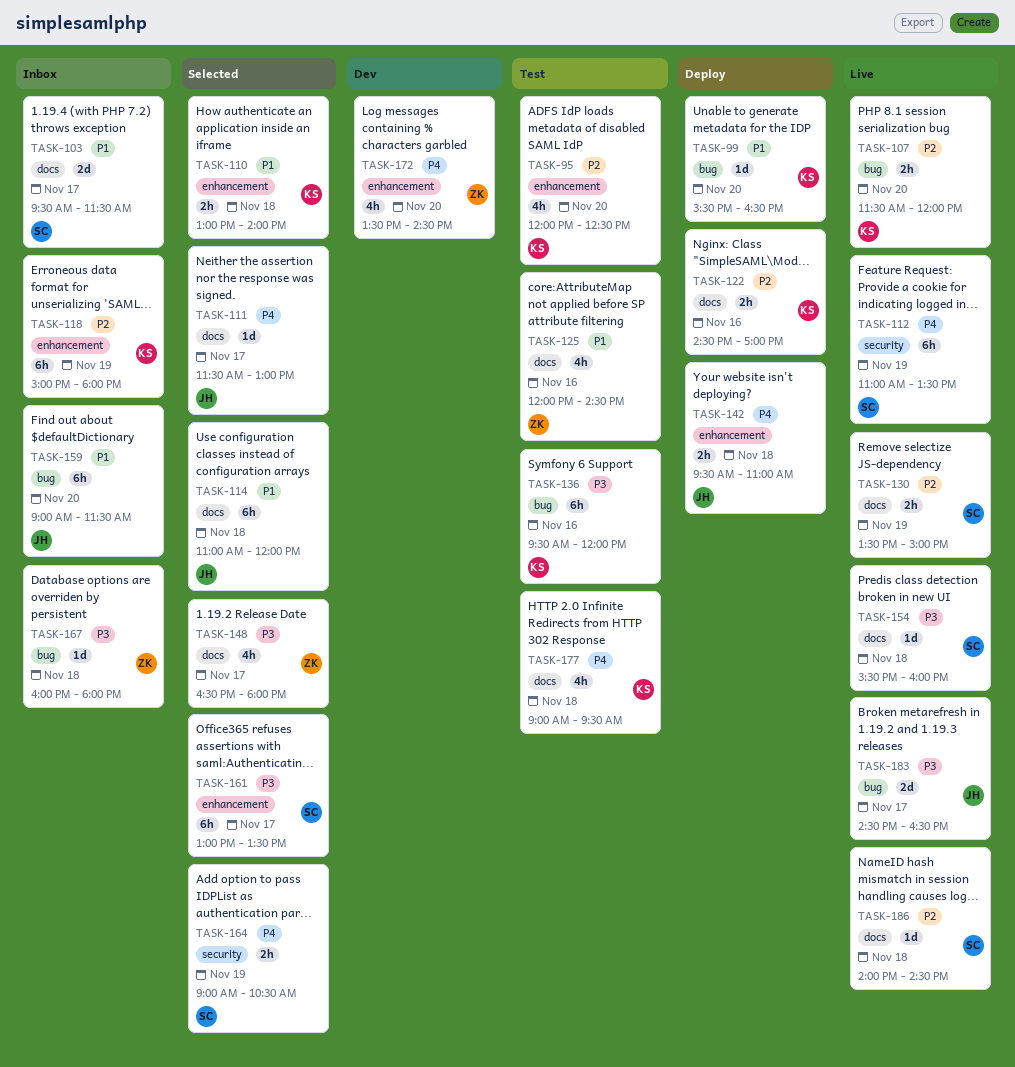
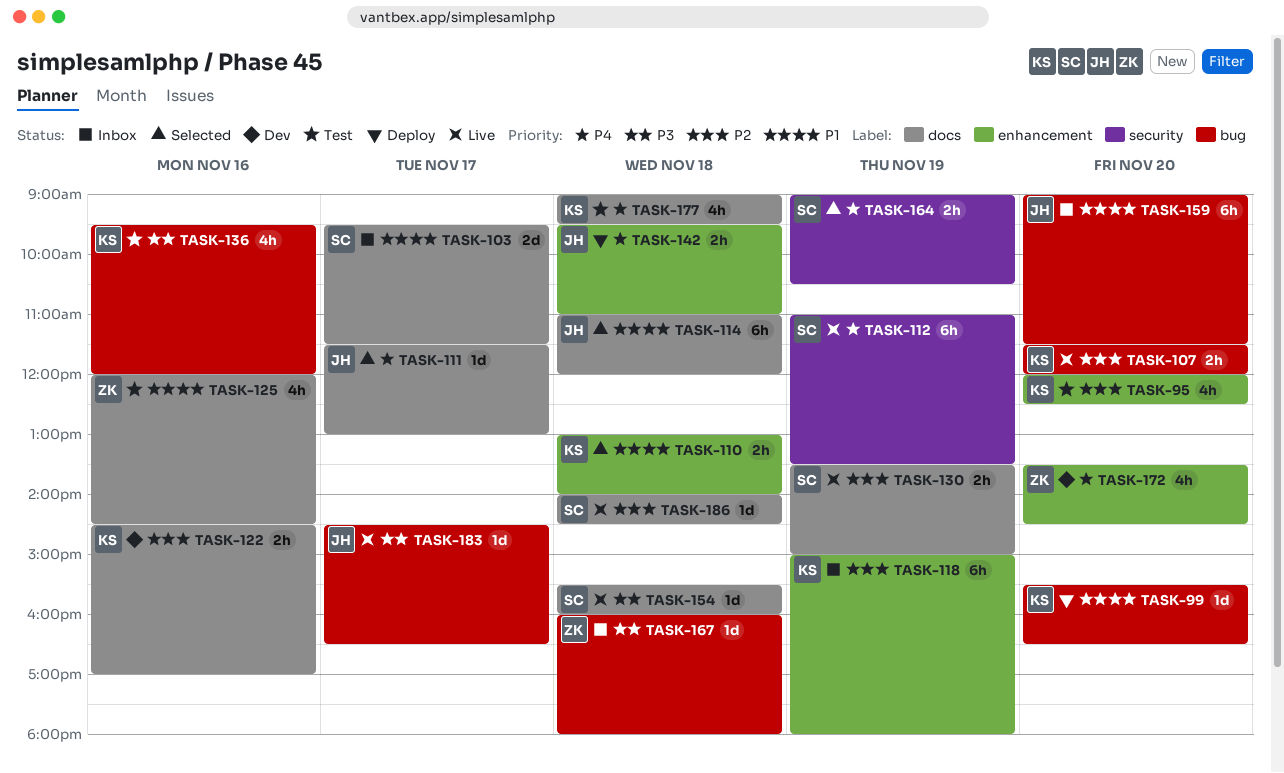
TASK-122, status: Deploy -> Dev
TASK-136, estimate: 6h -> 4h
TASK-148: present -> none
TASK-161: present -> none
TASK-183, estimate: 2d -> 1d

